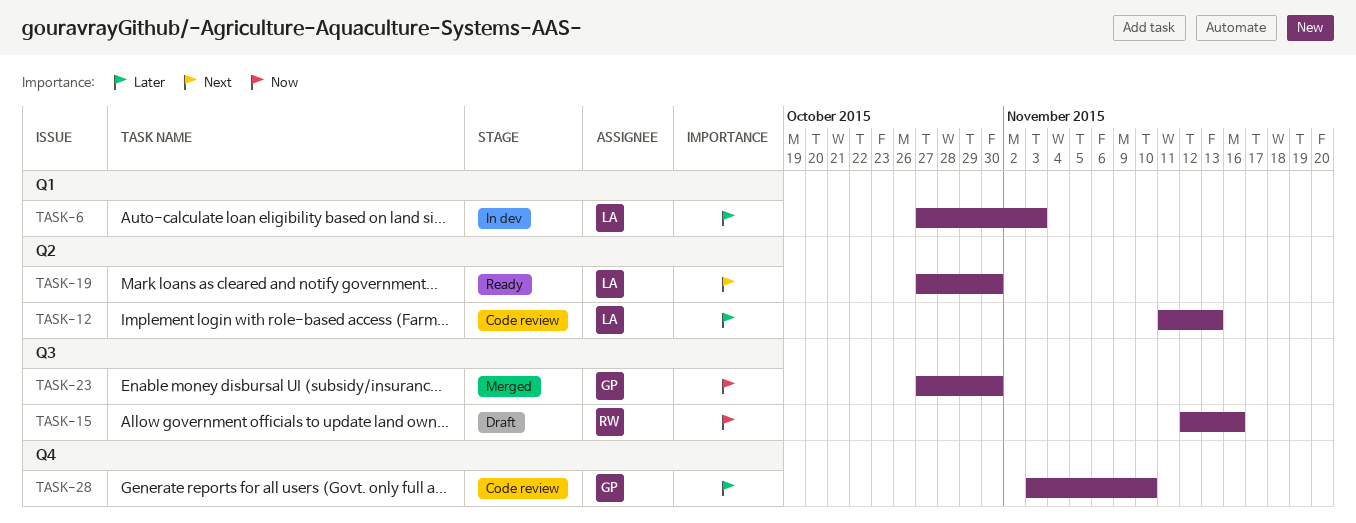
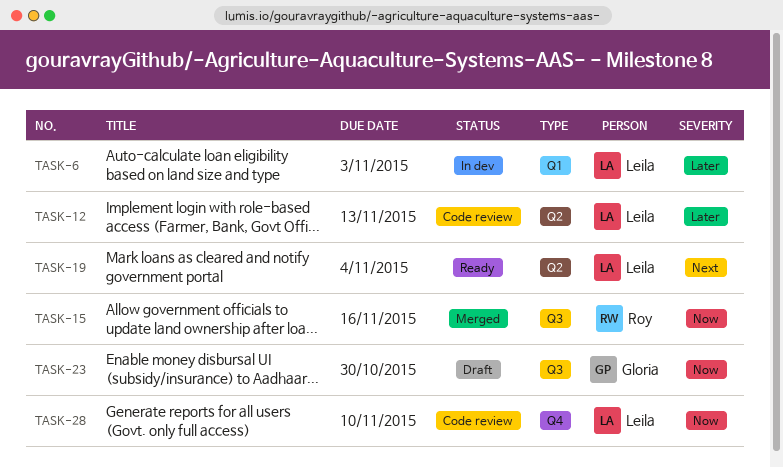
TASK-15, status: Draft -> Merged
TASK-19, due: Oct 30 -> Nov 4
TASK-23, status: Merged -> Draft
TASK-28, owner: Gloria -> Leila
TASK-28, priority: Later -> Now

